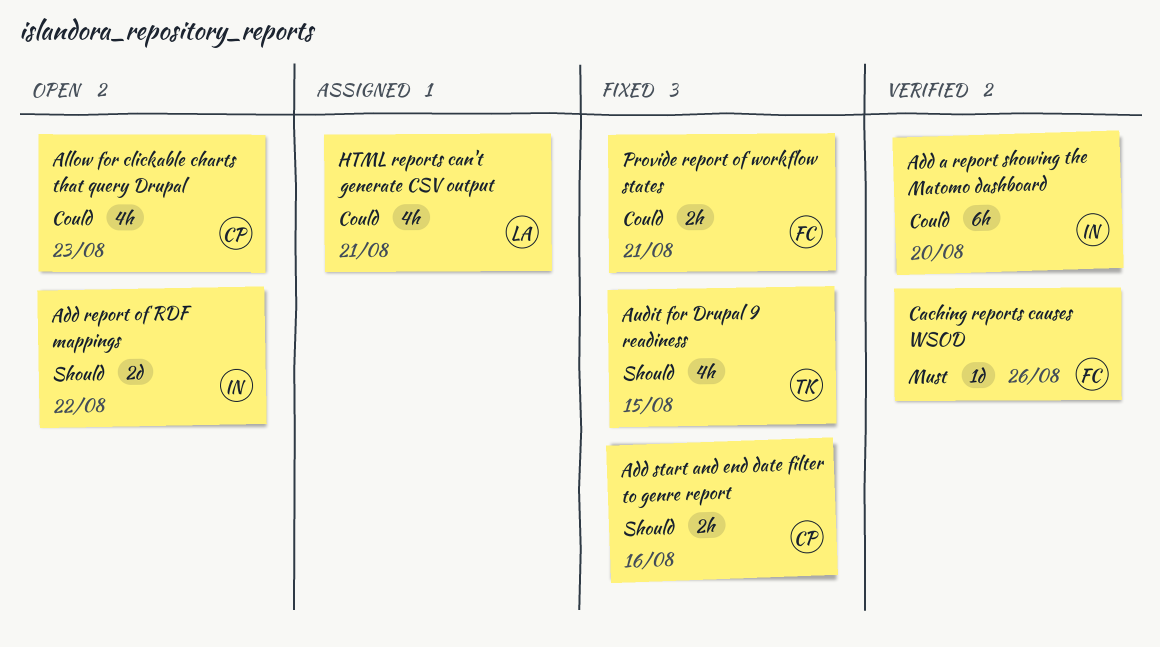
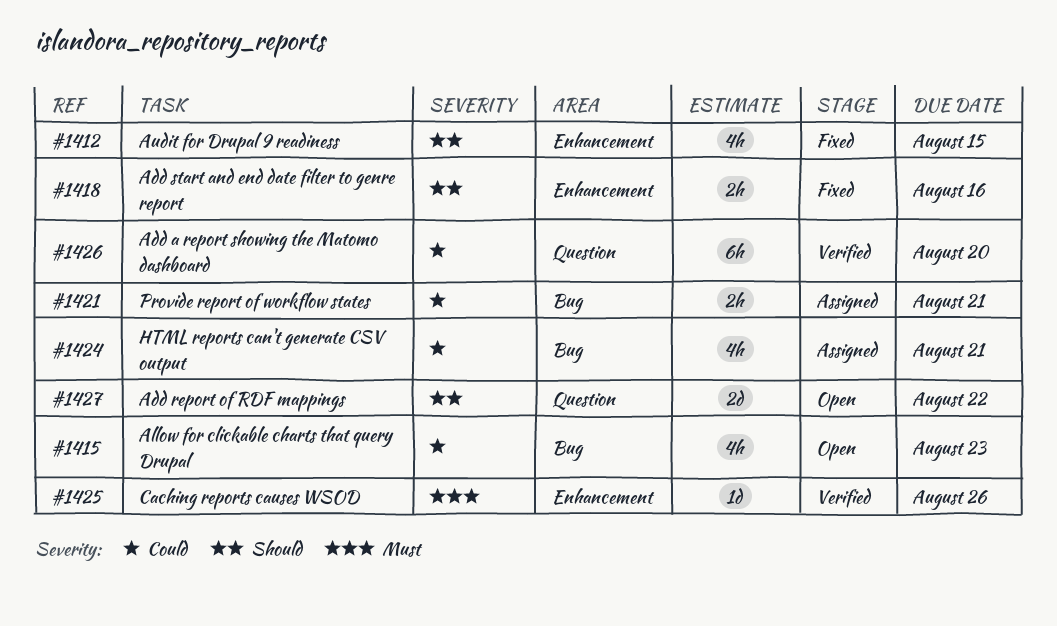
Provide report of workflow states, status: Fixed -> Assigned

